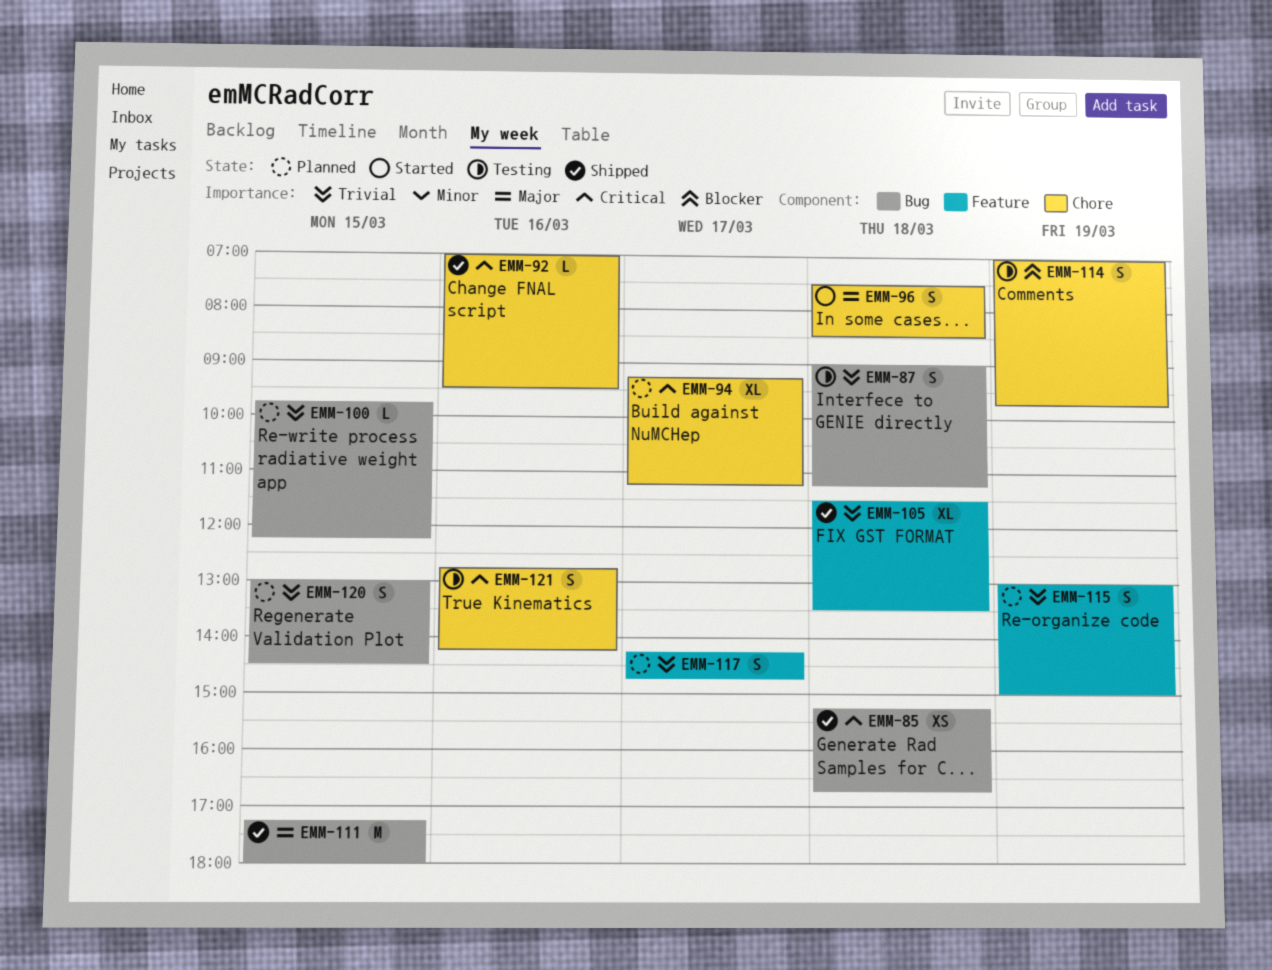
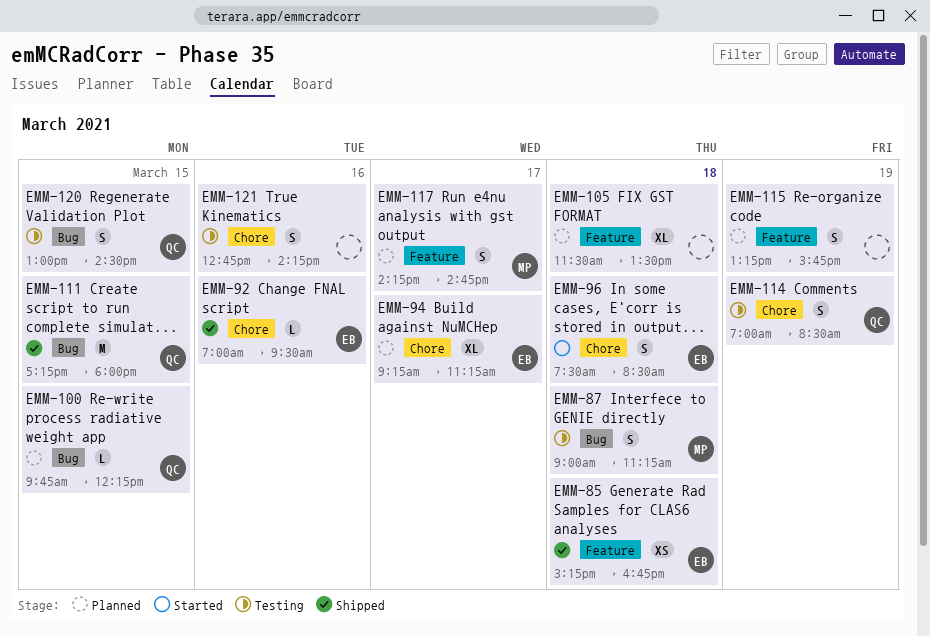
EMM-85, label: Bug -> Feature
EMM-105, status: Shipped -> Planned
EMM-114, ends: 09:45 -> 08:30
EMM-115, begins: 13:00 -> 13:15
EMM-115, ends: 15:00 -> 15:45
EMM-120, status: Planned -> Testing

